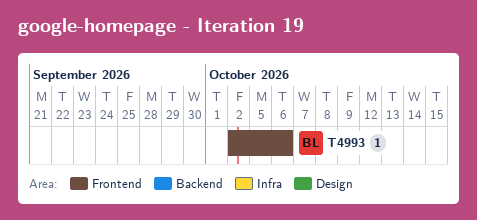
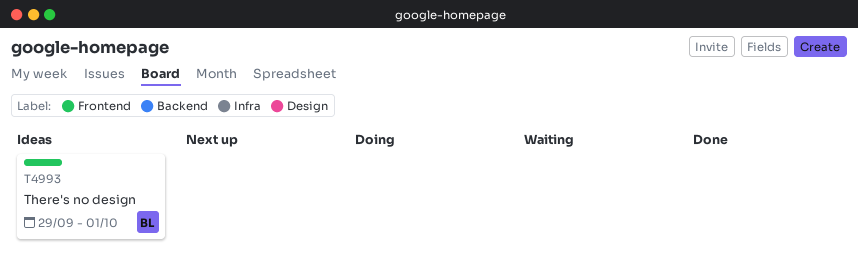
T4993, start: Oct 2 -> Sep 29
T4993, due: Oct 6 -> Oct 1

